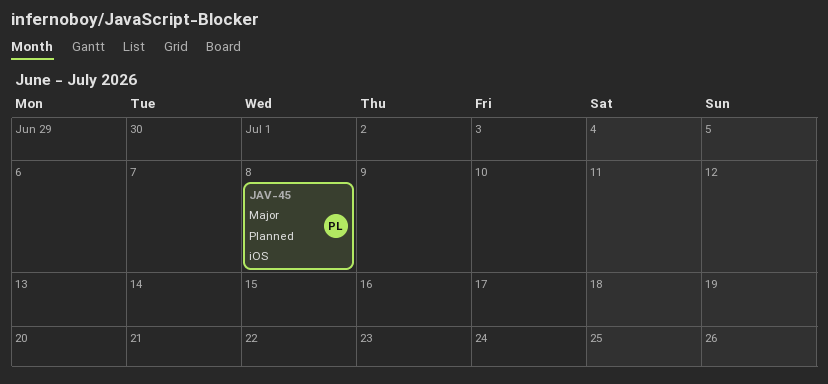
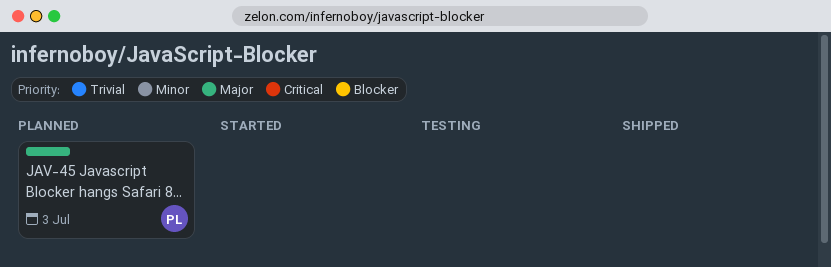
JAV-45, due: Jul 8 -> Jul 3

